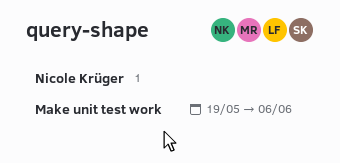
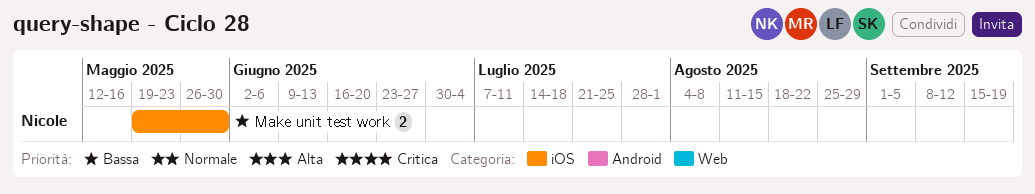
Make unit test work, due: Jun 6 -> May 30

